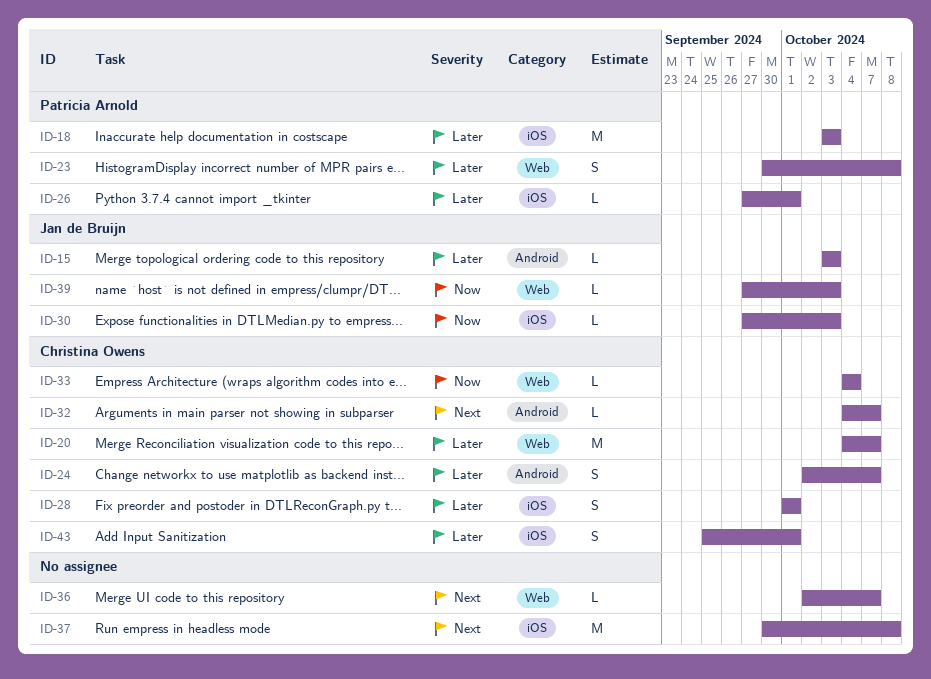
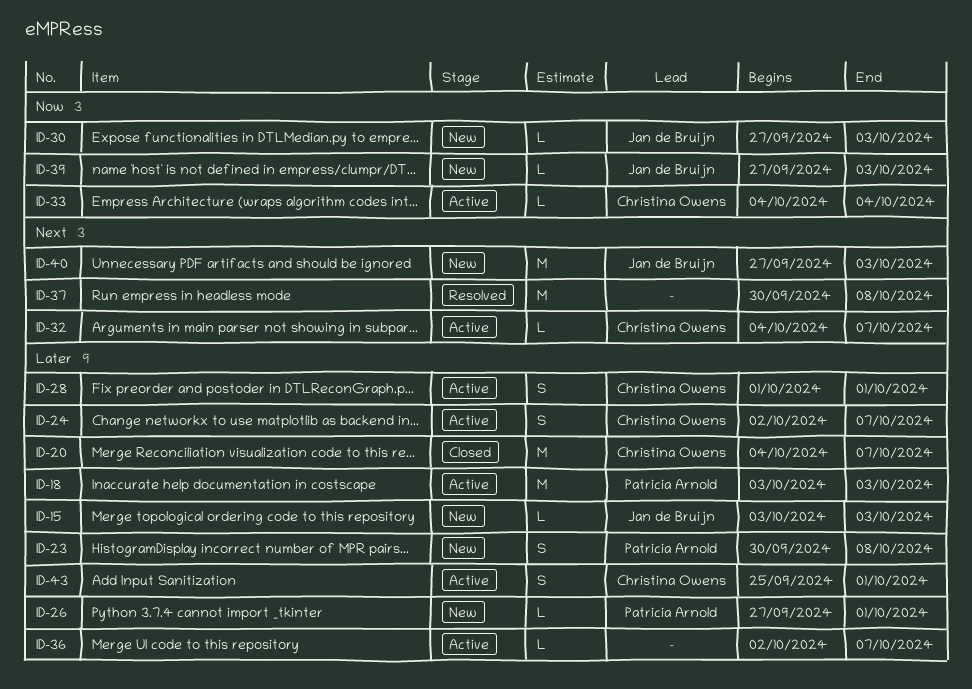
ID-36, priority: Next -> Later
ID-40: none -> present

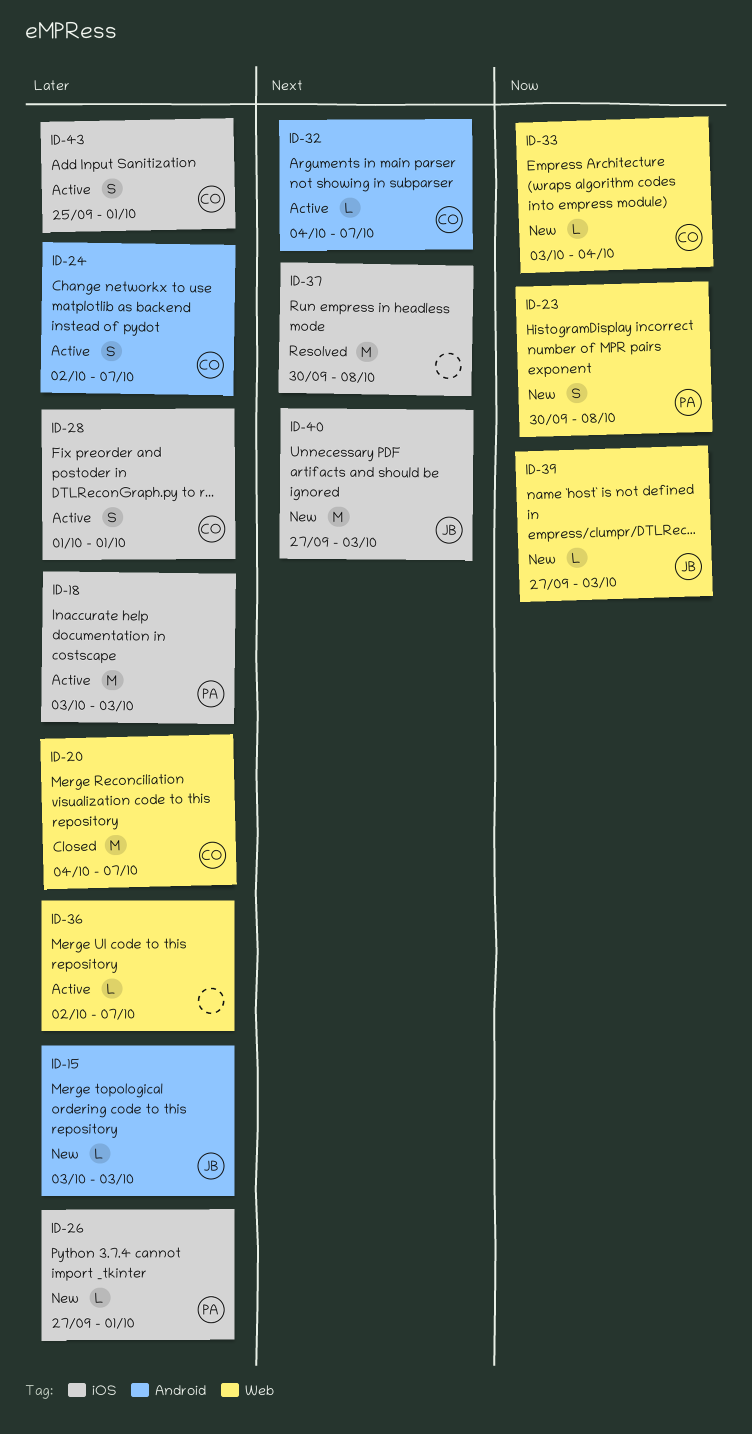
ID-23, priority: Later -> Now
ID-30: present -> none
ID-33, status: Active -> New
ID-33, start: Oct 4 -> Oct 3

